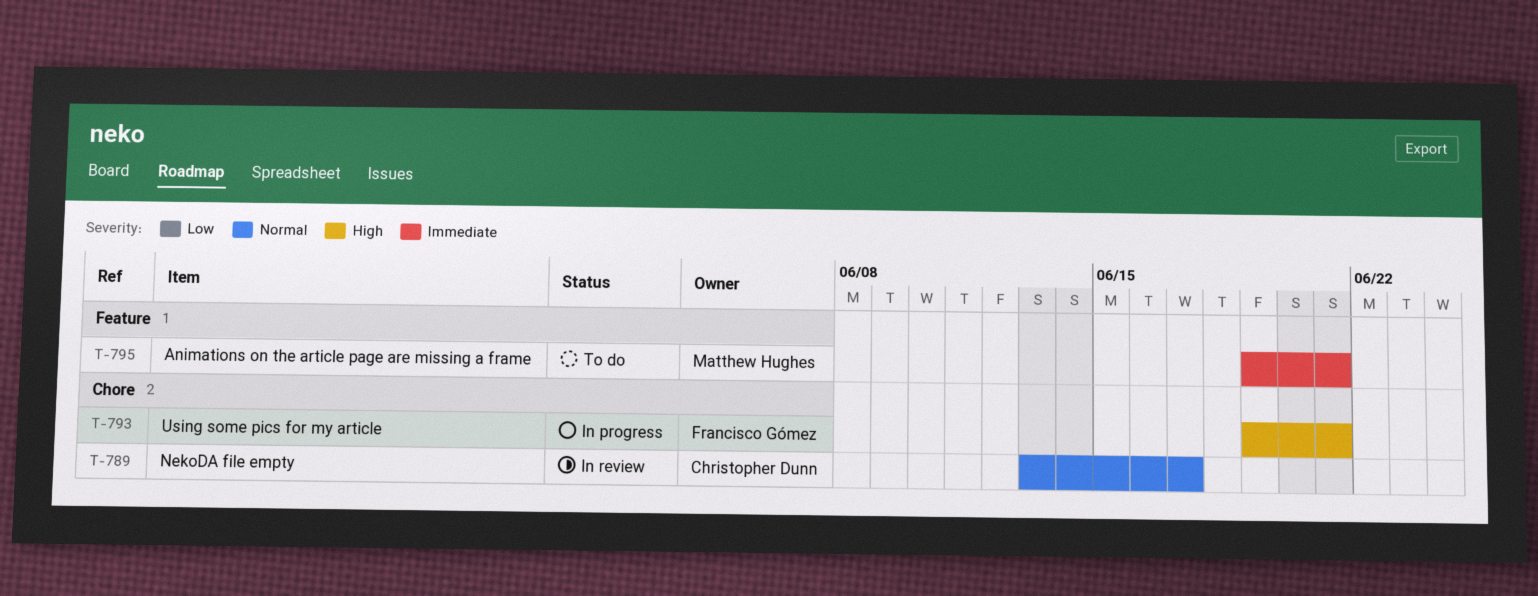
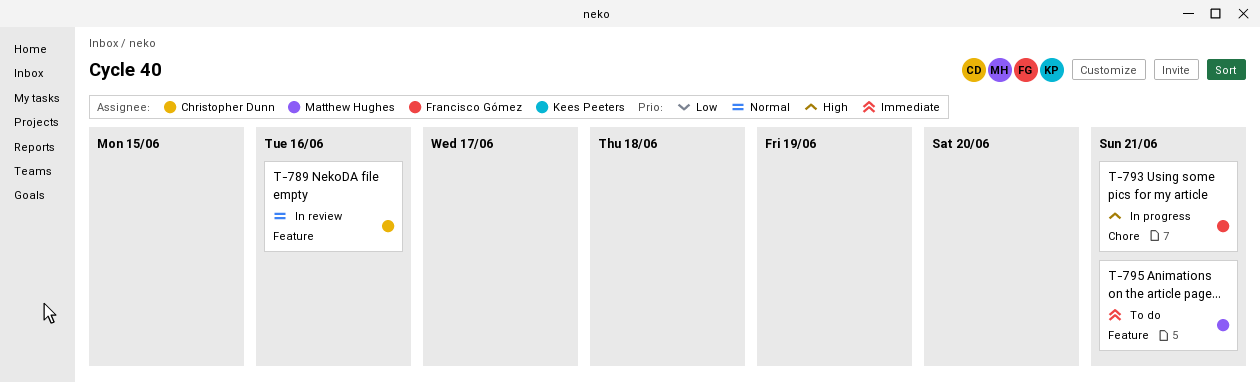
T-789, label: Chore -> Feature
T-789, due: Jun 17 -> Jun 16

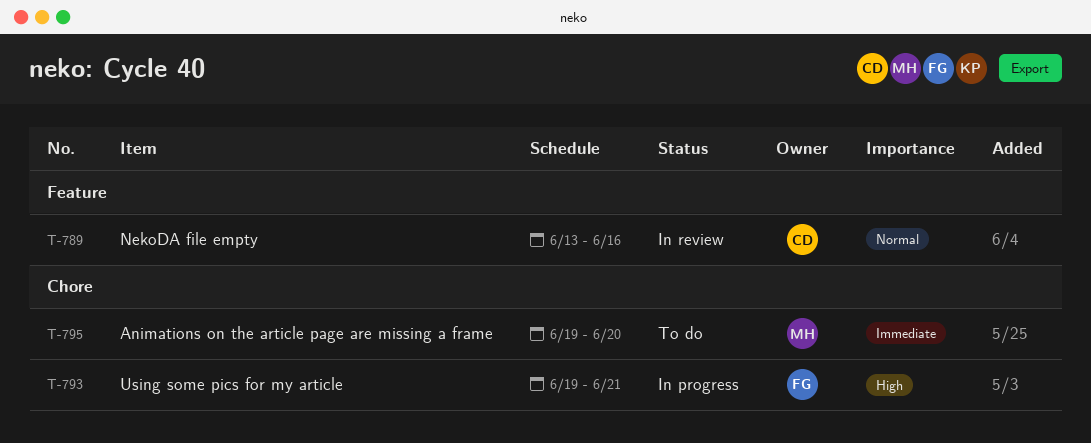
T-795, label: Feature -> Chore
T-795, due: Jun 21 -> Jun 20

